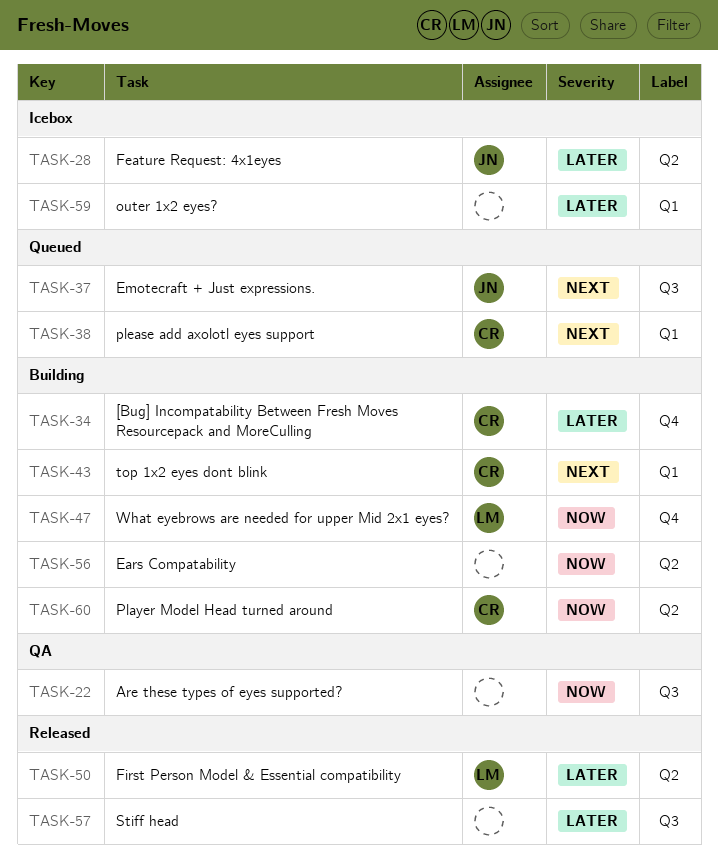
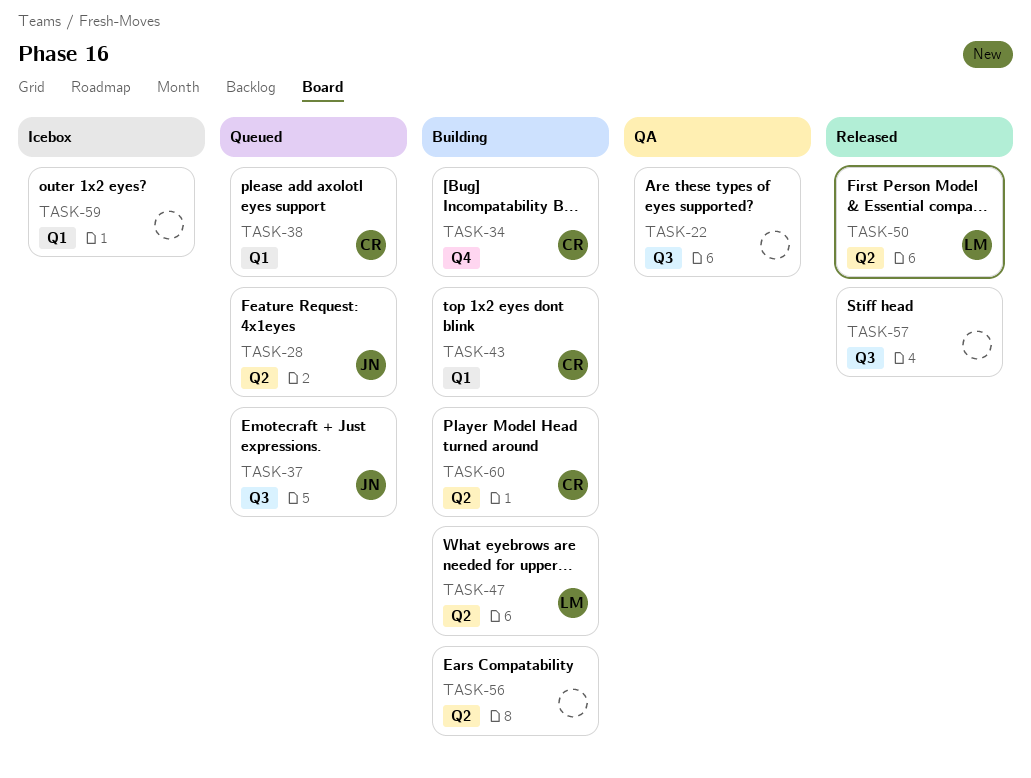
TASK-28, status: Icebox -> Queued
TASK-47, label: Q4 -> Q2

